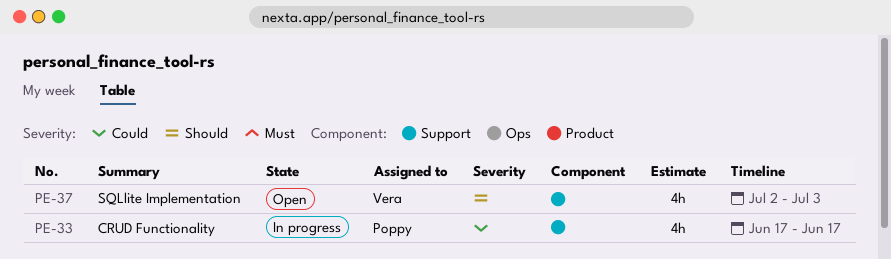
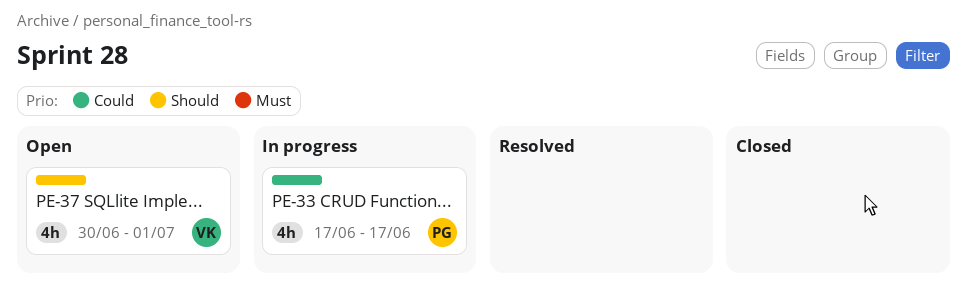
PE-37, start: Jul 2 -> Jun 30
PE-37, due: Jul 3 -> Jul 1

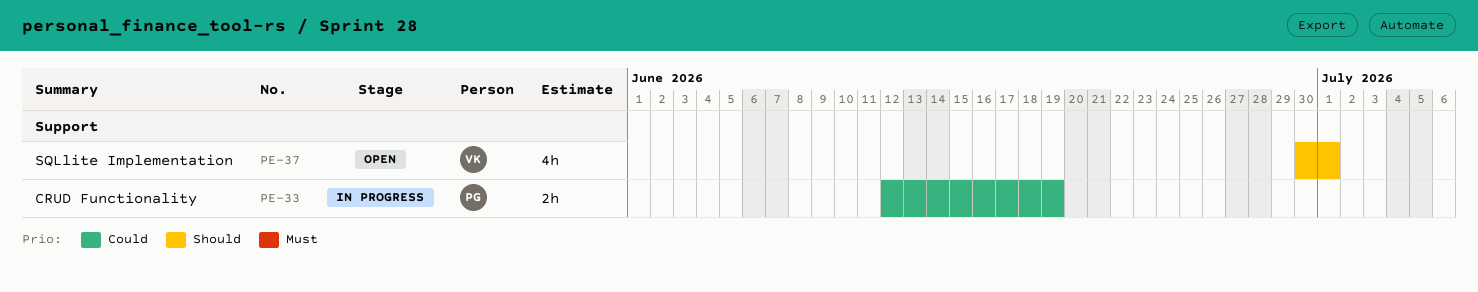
PE-33, estimate: 4h -> 2h
PE-33, start: Jun 17 -> Jun 12
PE-33, due: Jun 17 -> Jun 19

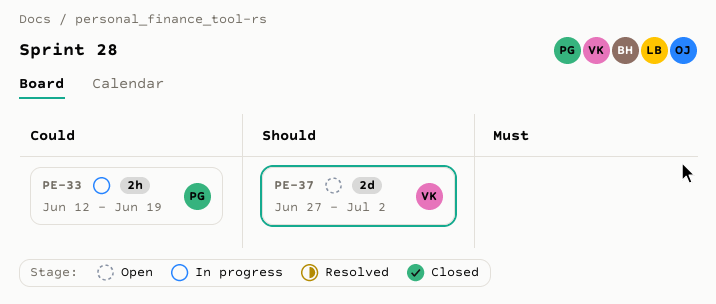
PE-37, estimate: 4h -> 2d
PE-37, start: Jun 30 -> Jun 27
PE-37, due: Jul 1 -> Jul 2

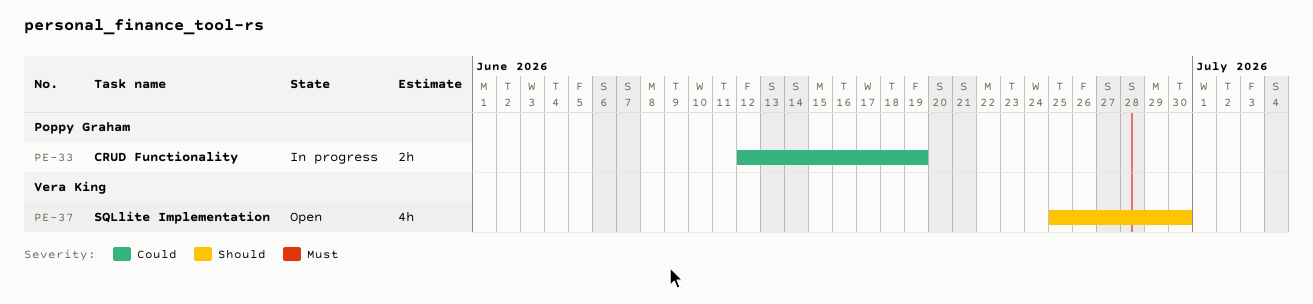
PE-37, estimate: 2d -> 4h
PE-37, start: Jun 27 -> Jun 25
PE-37, due: Jul 2 -> Jun 30

